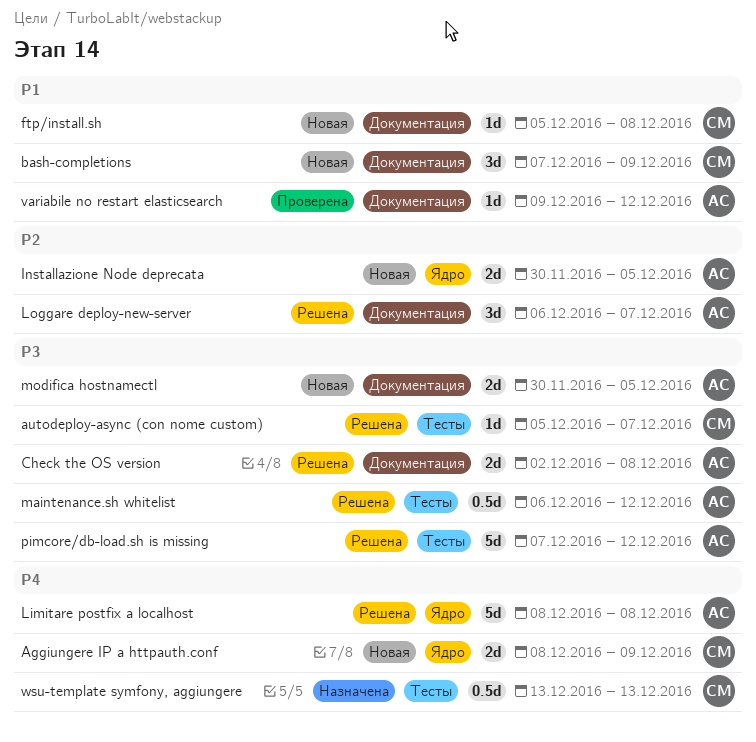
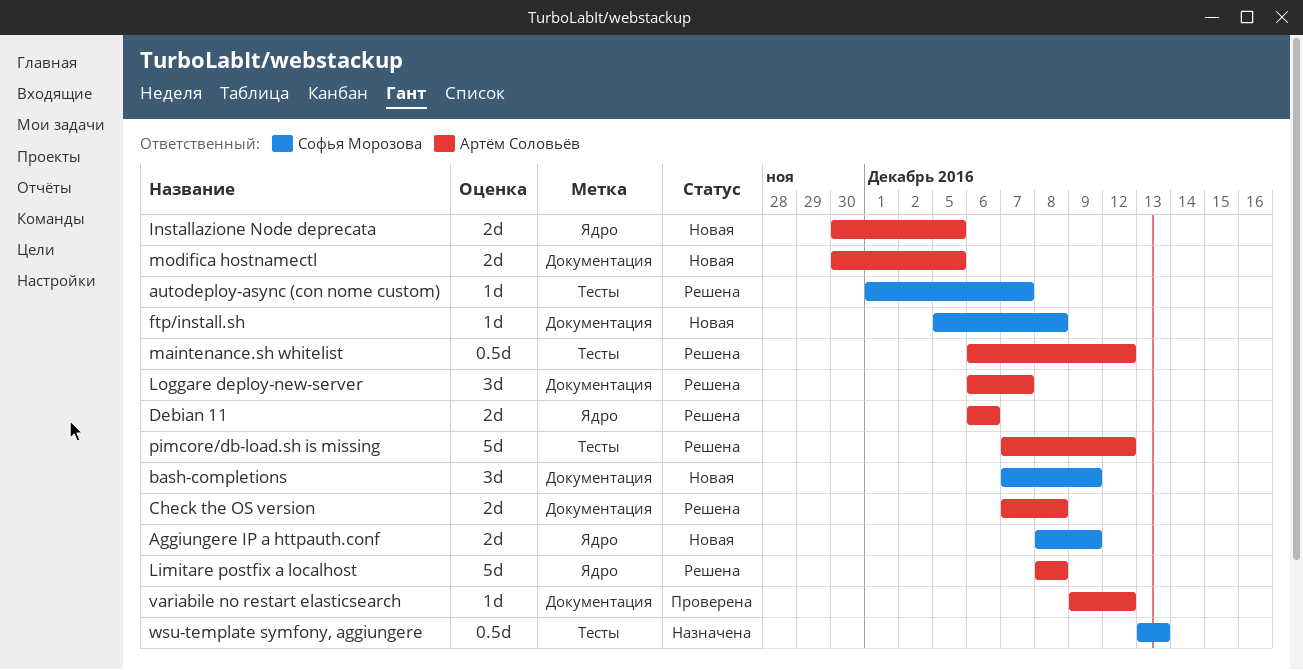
autodeploy-async (con nome custom), start: Dec 5 -> Dec 1
Check the OS version, start: Dec 2 -> Dec 7
Debian 11: none -> present

